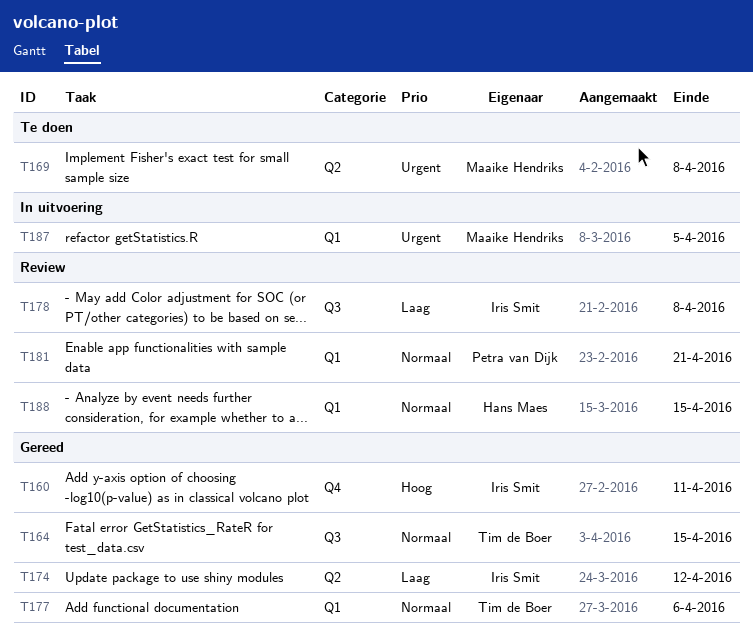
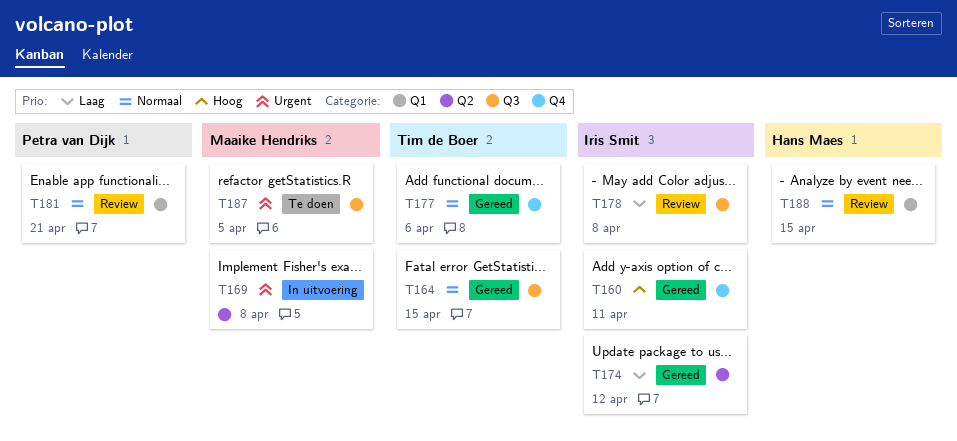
T169, status: Te doen -> In uitvoering
T177, label: Q1 -> Q4
T187, status: In uitvoering -> Te doen
T187, label: Q1 -> Q3

